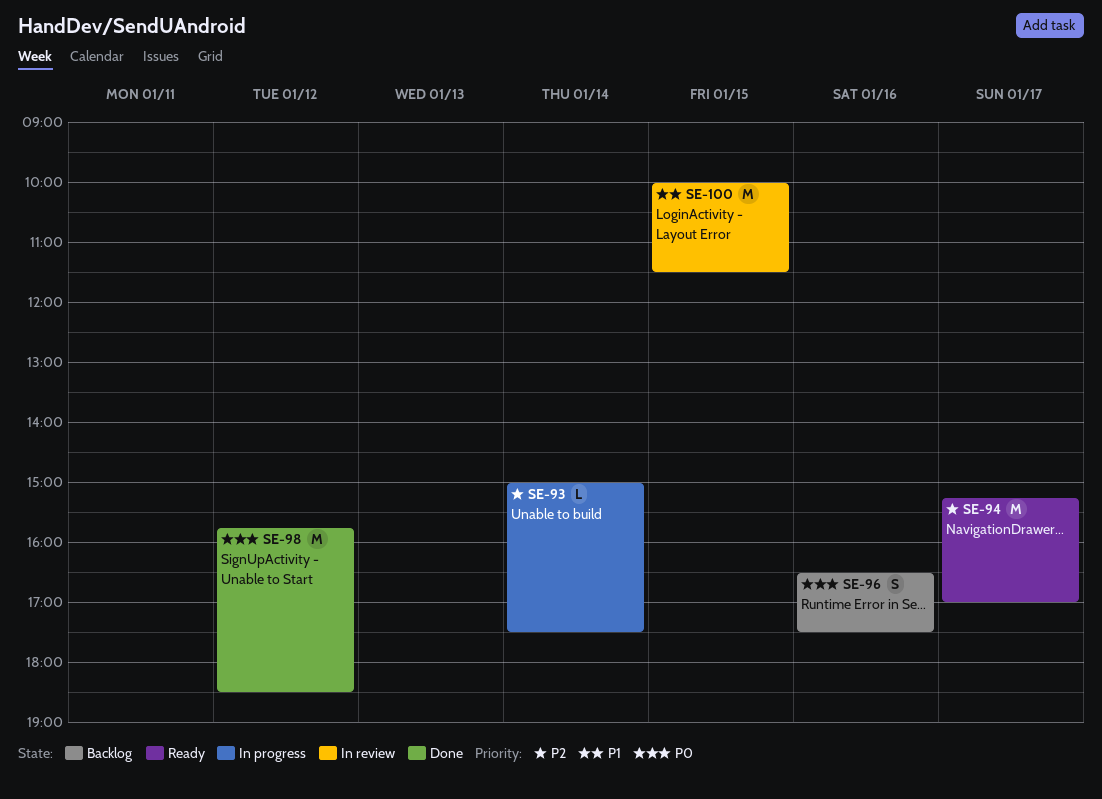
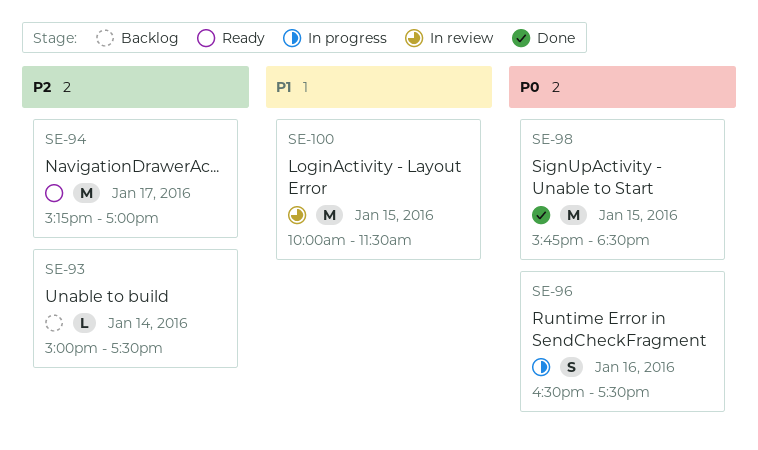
SE-93, status: In progress -> Backlog
SE-96, status: Backlog -> In progress
SE-98, day: Jan 12 -> Jan 15

